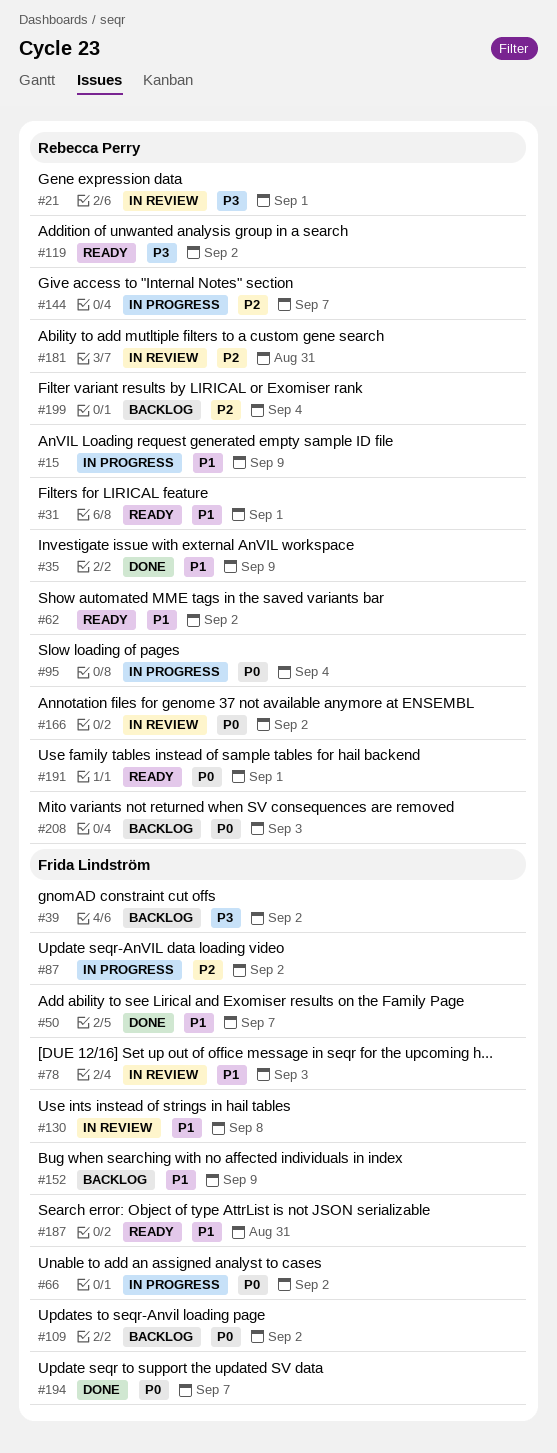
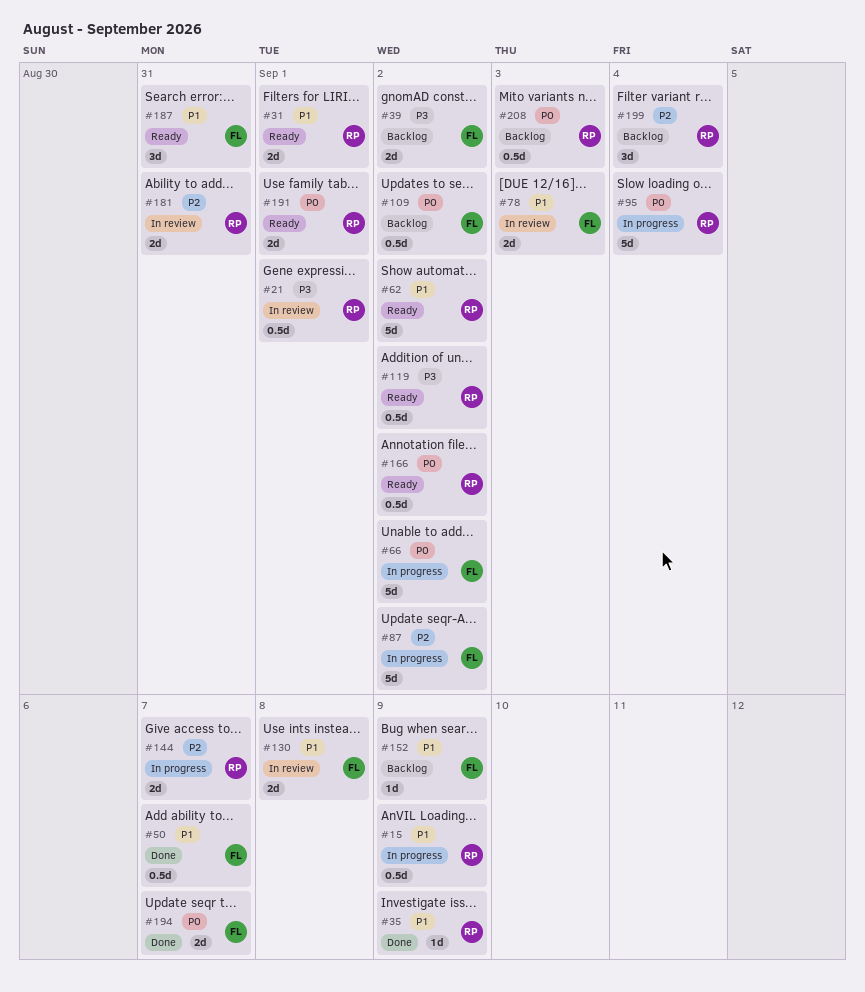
#166, status: In review -> Ready

